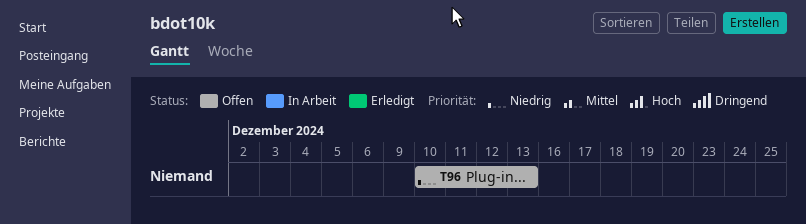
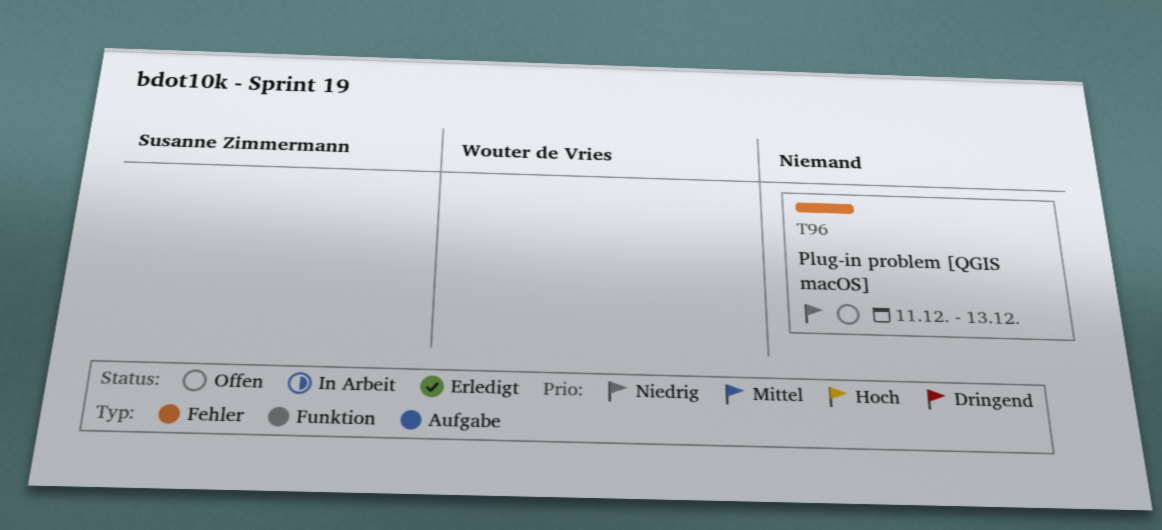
T96, start: Dec 10 -> Dec 11

